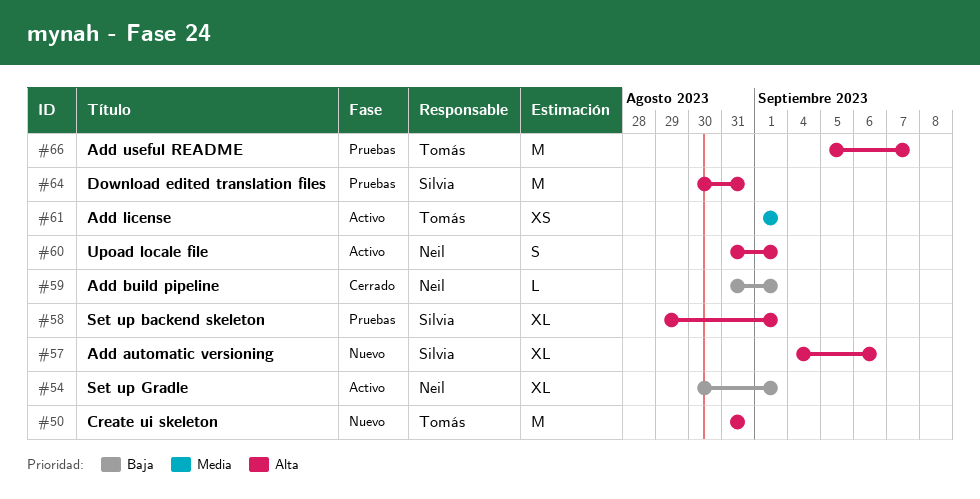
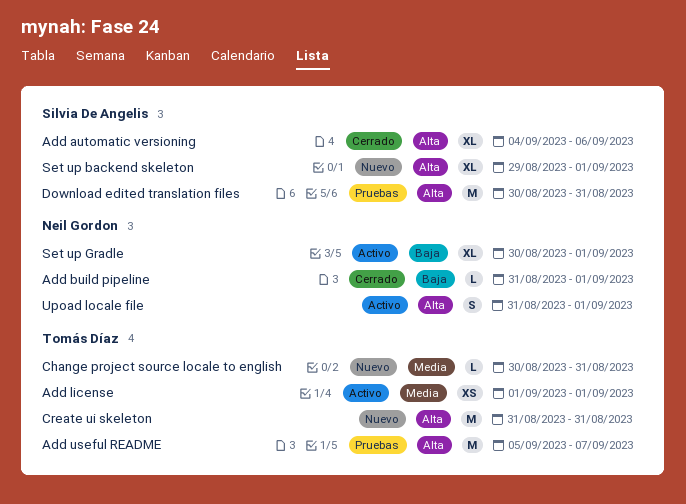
Add automatic versioning, status: Nuevo -> Cerrado
Change project source locale to english: none -> present
Set up backend skeleton, status: Pruebas -> Nuevo

